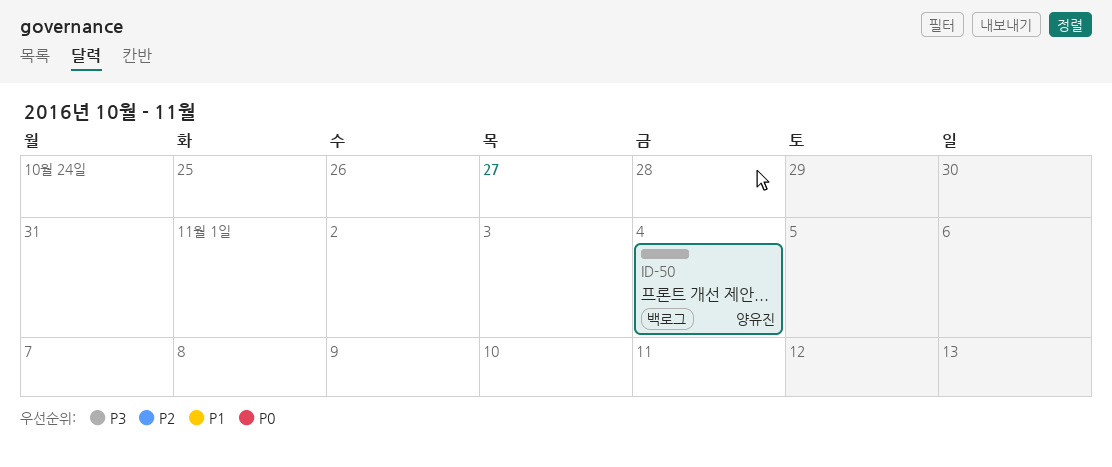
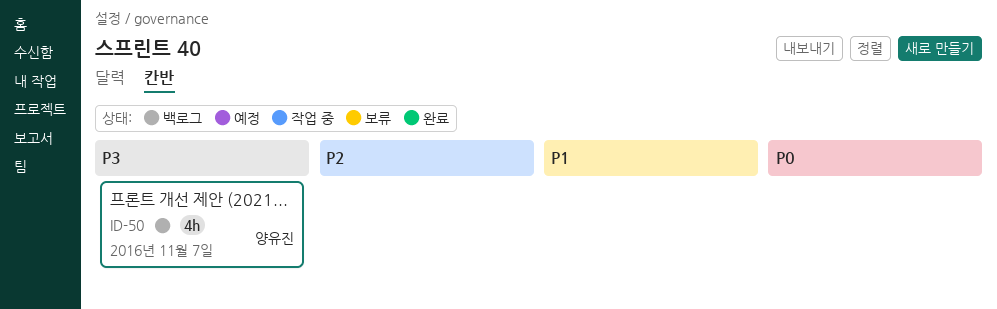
ID-50, due: Nov 4 -> Nov 7

